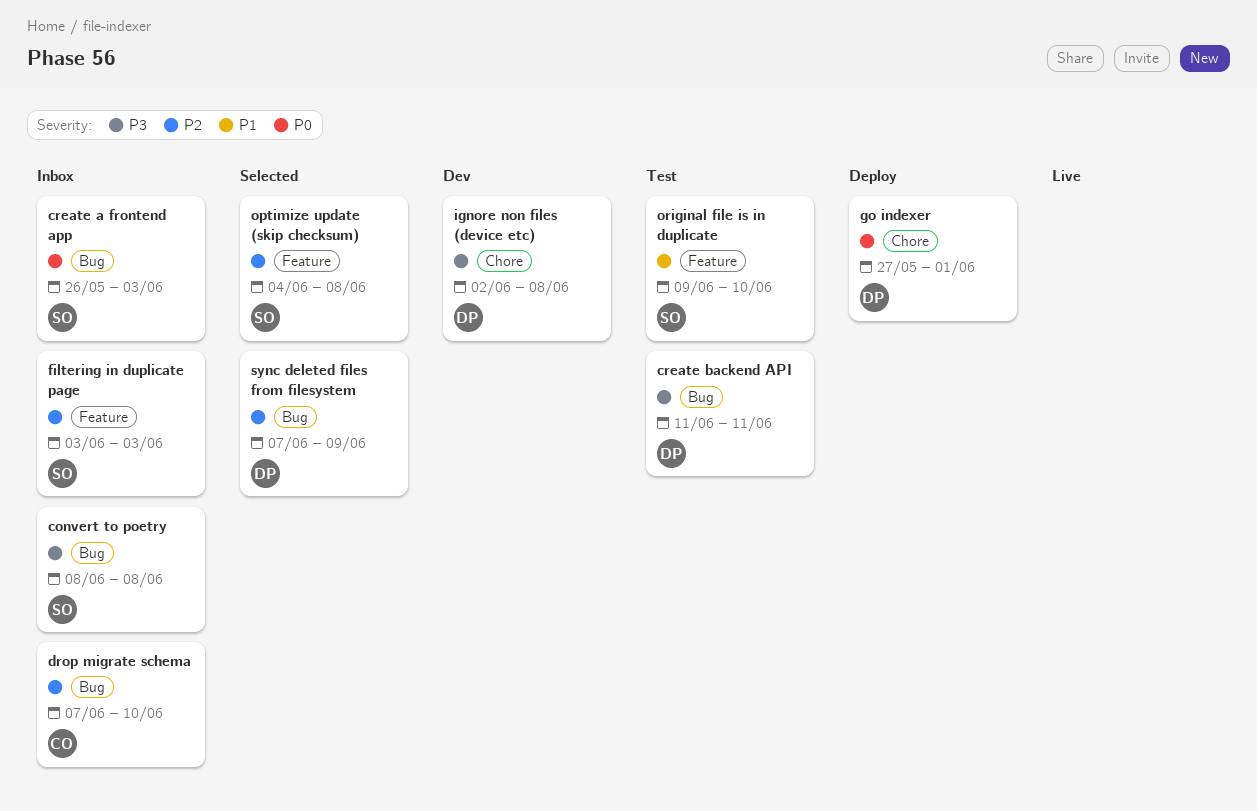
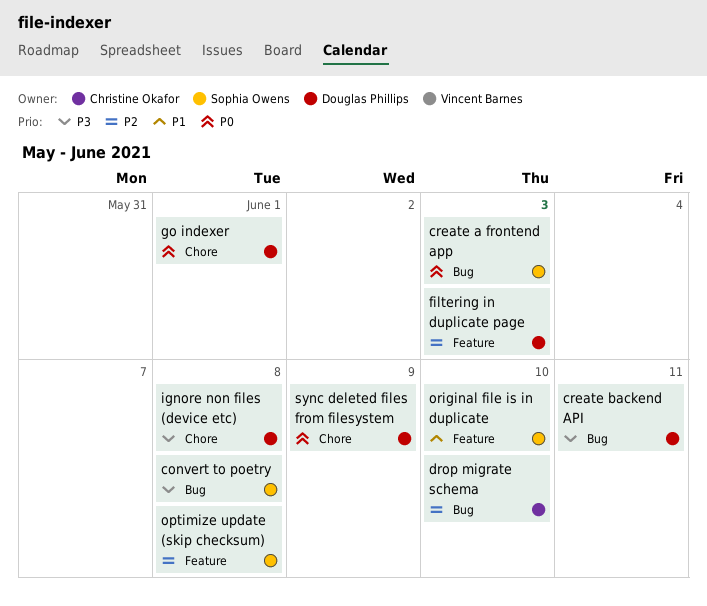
filtering in duplicate page, owner: Sophia Owens -> Douglas Phillips
sync deleted files from filesystem, priority: P2 -> P0
sync deleted files from filesystem, label: Bug -> Chore

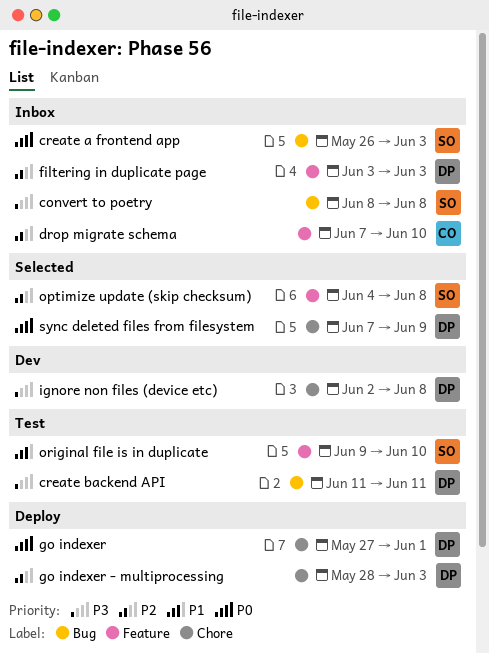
drop migrate schema, label: Bug -> Feature
go indexer - multiprocessing: none -> present

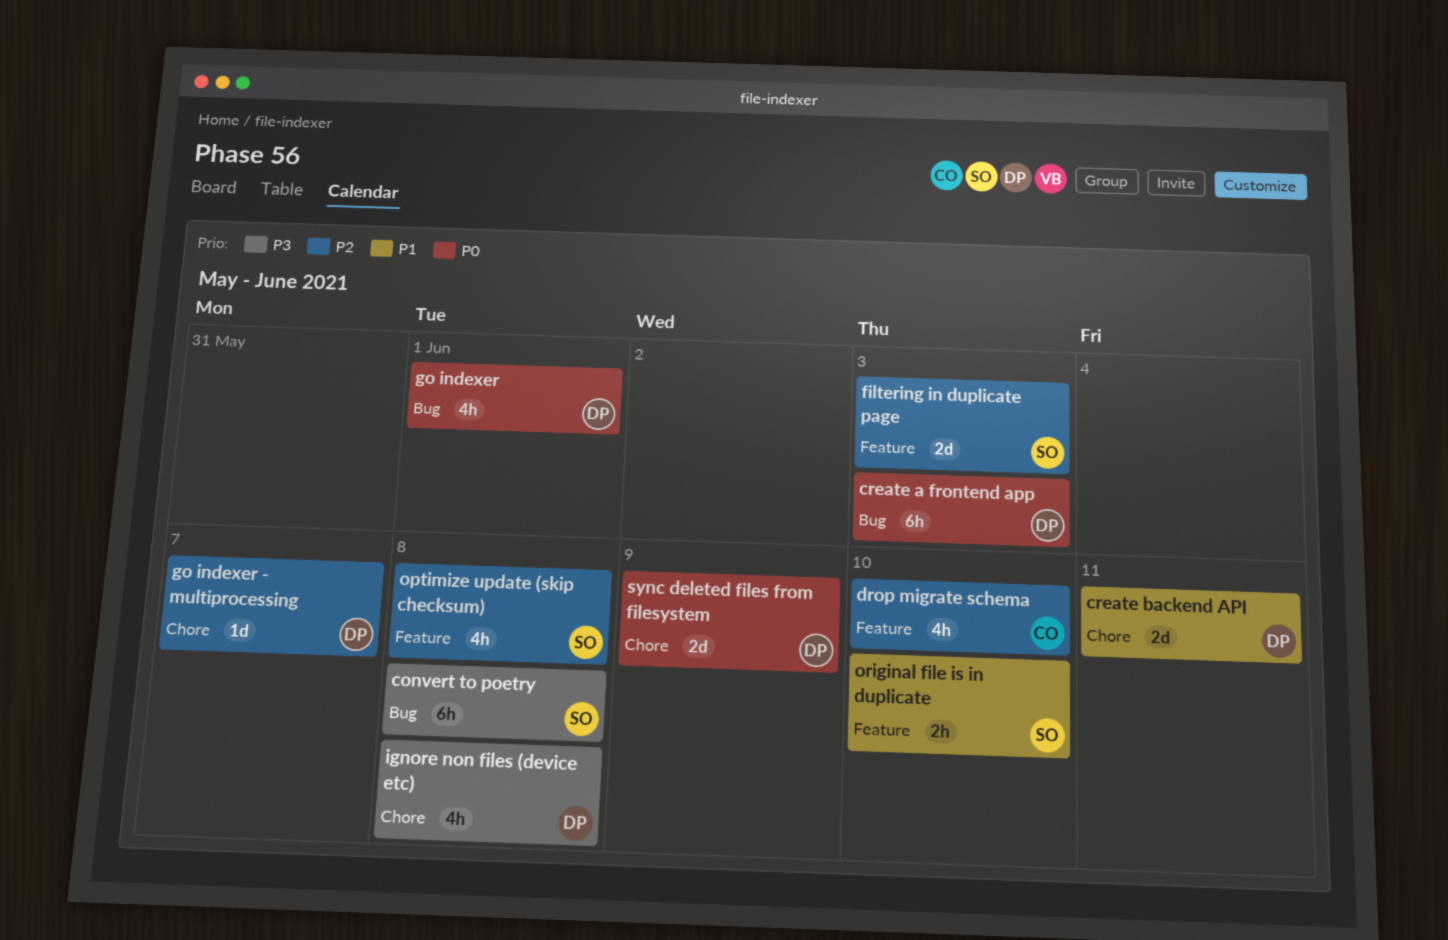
create a frontend app, owner: SO -> DP
create backend API, priority: P3 -> P1
create backend API, label: Bug -> Chore
filtering in duplicate page, owner: DP -> SO
go indexer, label: Chore -> Bug
go indexer - multiprocessing, due: Jun 3 -> Jun 7

